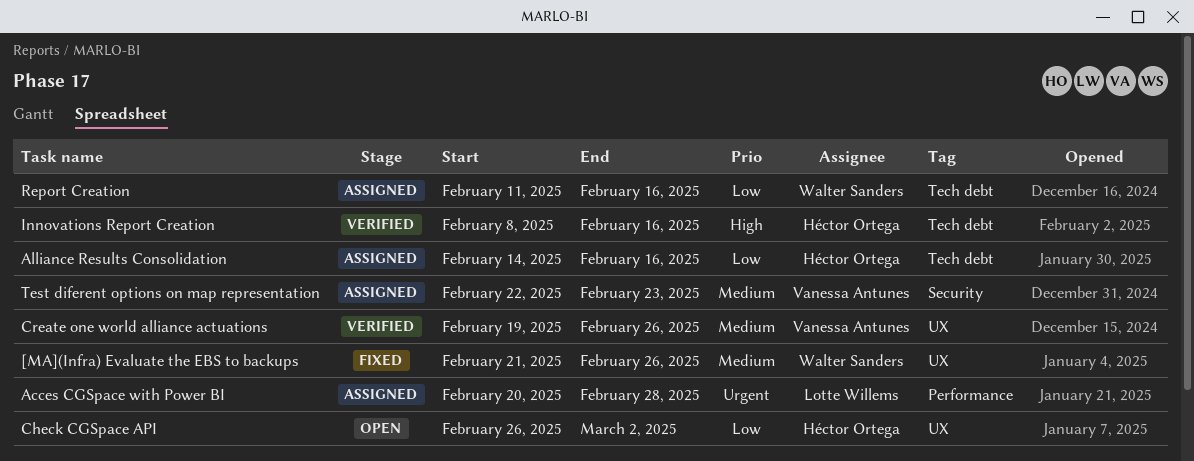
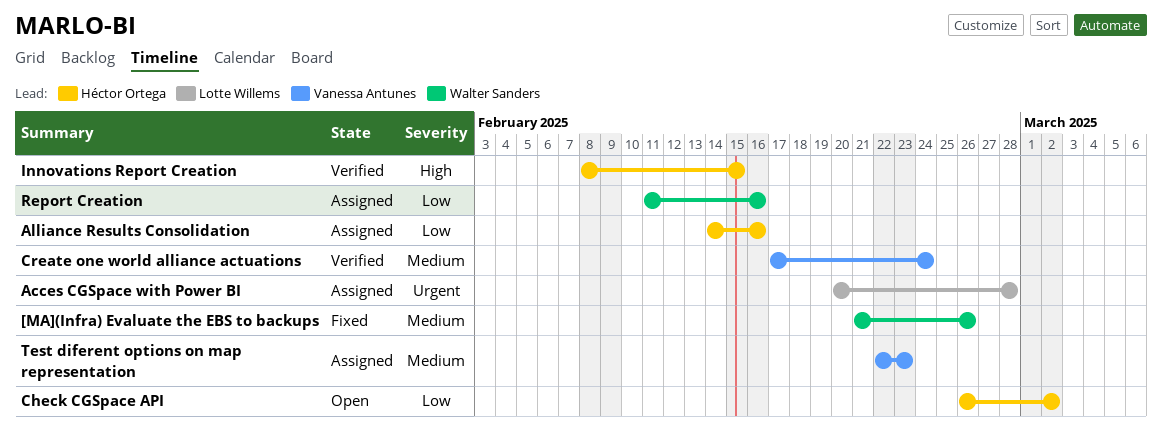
Create one world alliance actuations, start: Feb 19 -> Feb 17
Create one world alliance actuations, due: Feb 26 -> Feb 24
Innovations Report Creation, due: Feb 16 -> Feb 15

